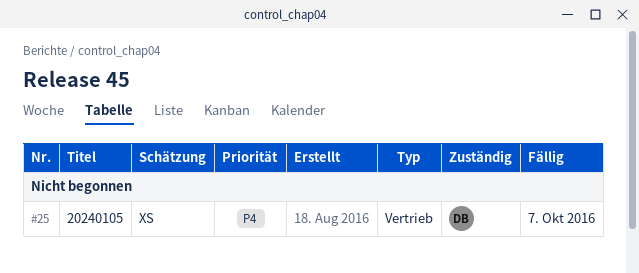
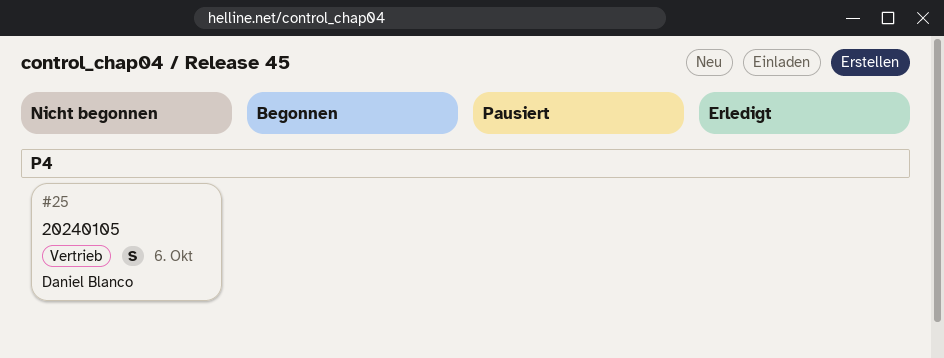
#25, estimate: XS -> S
#25, due: Oct 7 -> Oct 6

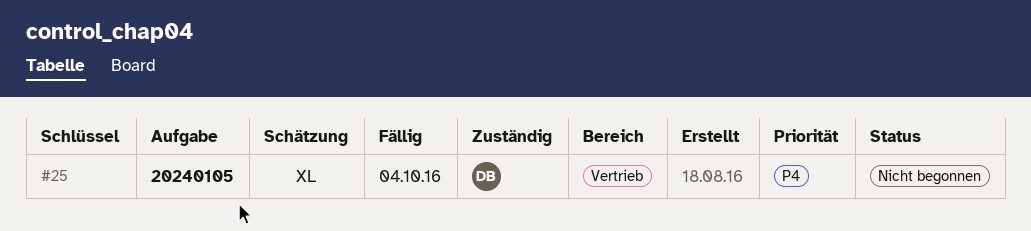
#25, estimate: S -> XL
#25, due: Oct 6 -> Oct 4

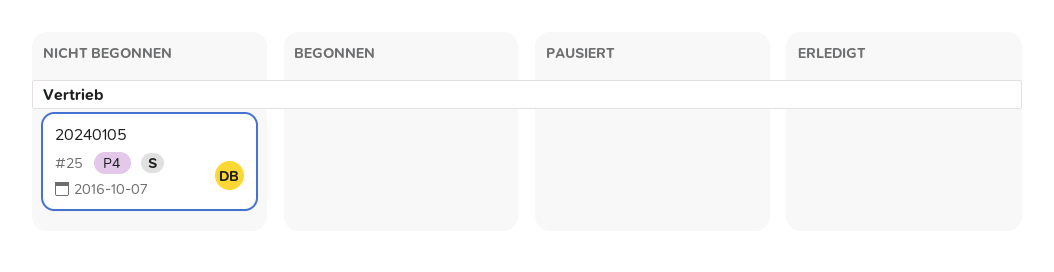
#25, estimate: XL -> S
#25, due: Oct 4 -> Oct 7

